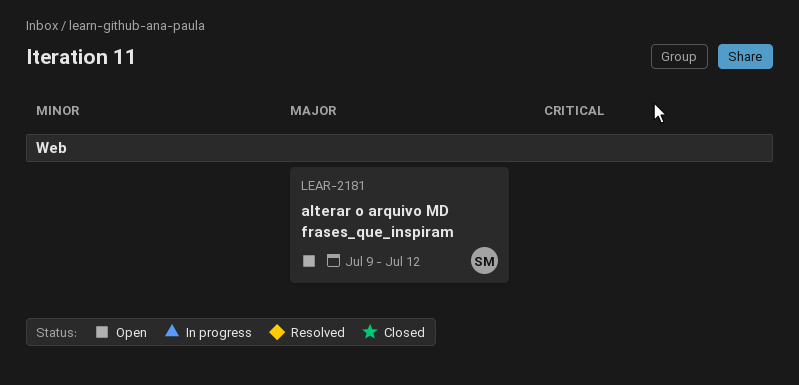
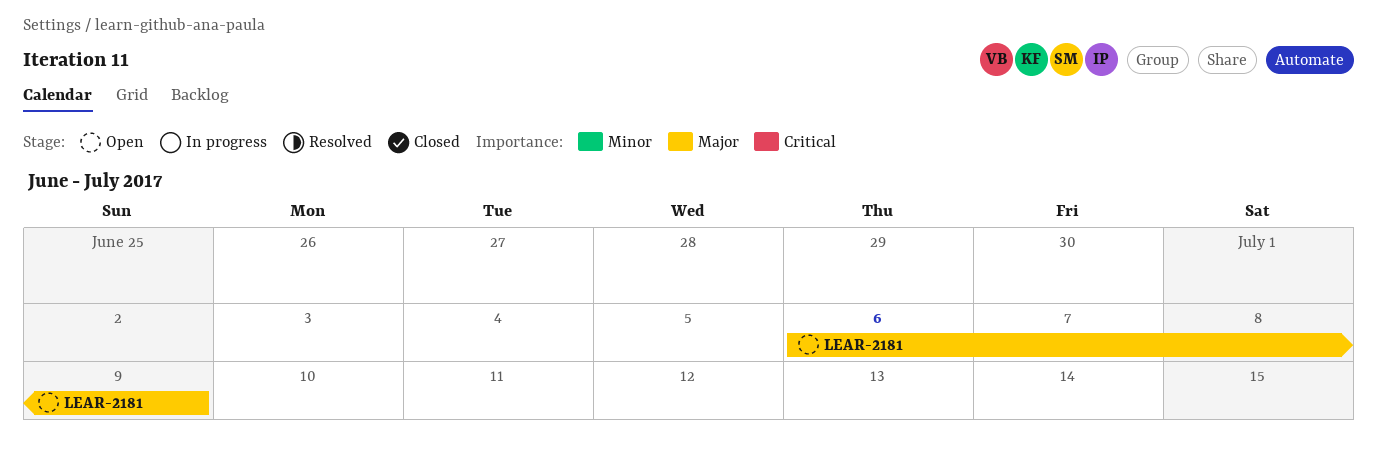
LEAR-2181, start: Jul 9 -> Jul 6
LEAR-2181, due: Jul 12 -> Jul 9

